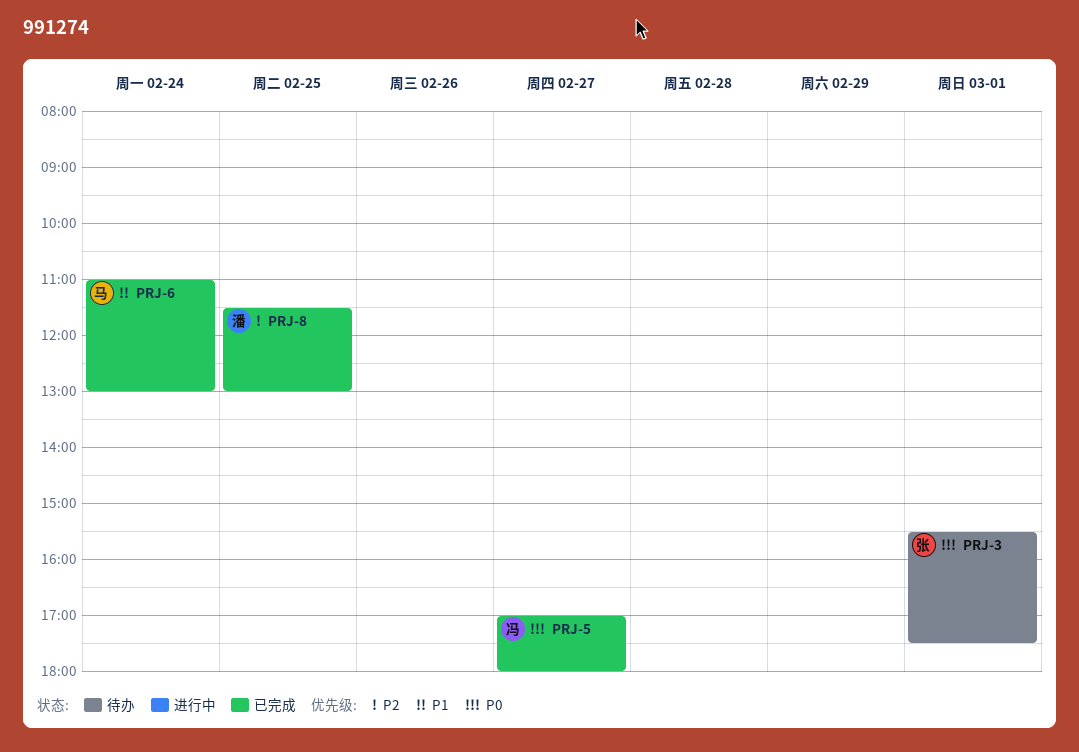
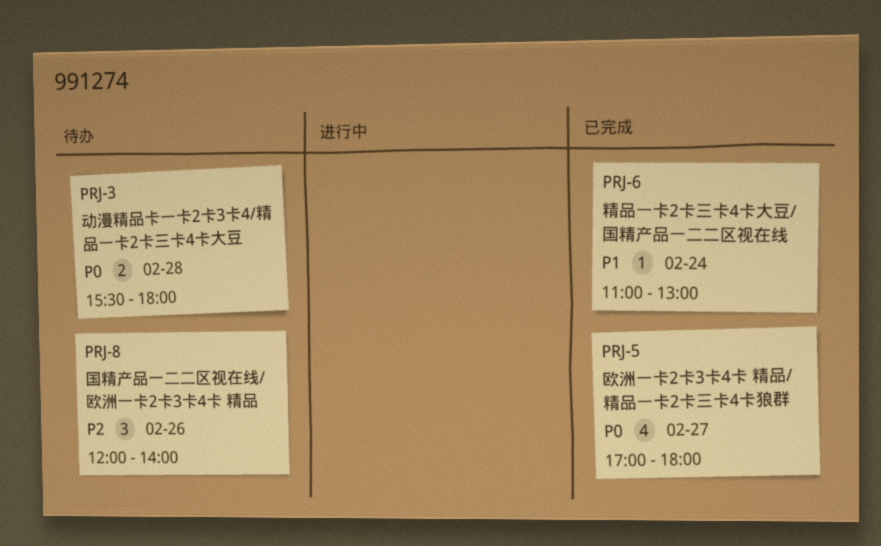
PRJ-3, day: Mar 1 -> Feb 28
PRJ-3, ends: 17:30 -> 18:00
PRJ-8, status: 已完成 -> 待办
PRJ-8, day: Feb 25 -> Feb 26
PRJ-8, begins: 11:30 -> 12:00
PRJ-8, ends: 13:00 -> 14:00

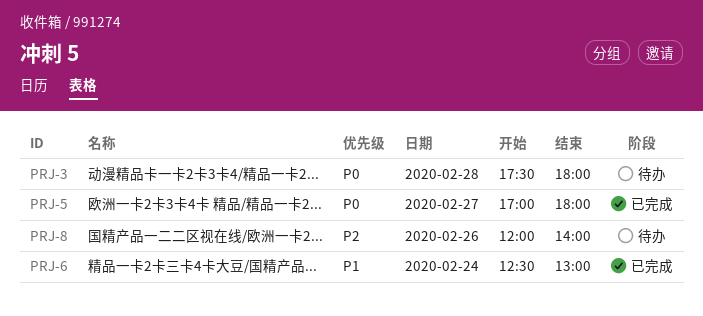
PRJ-3, begins: 15:30 -> 17:30
PRJ-6, begins: 11:00 -> 12:30

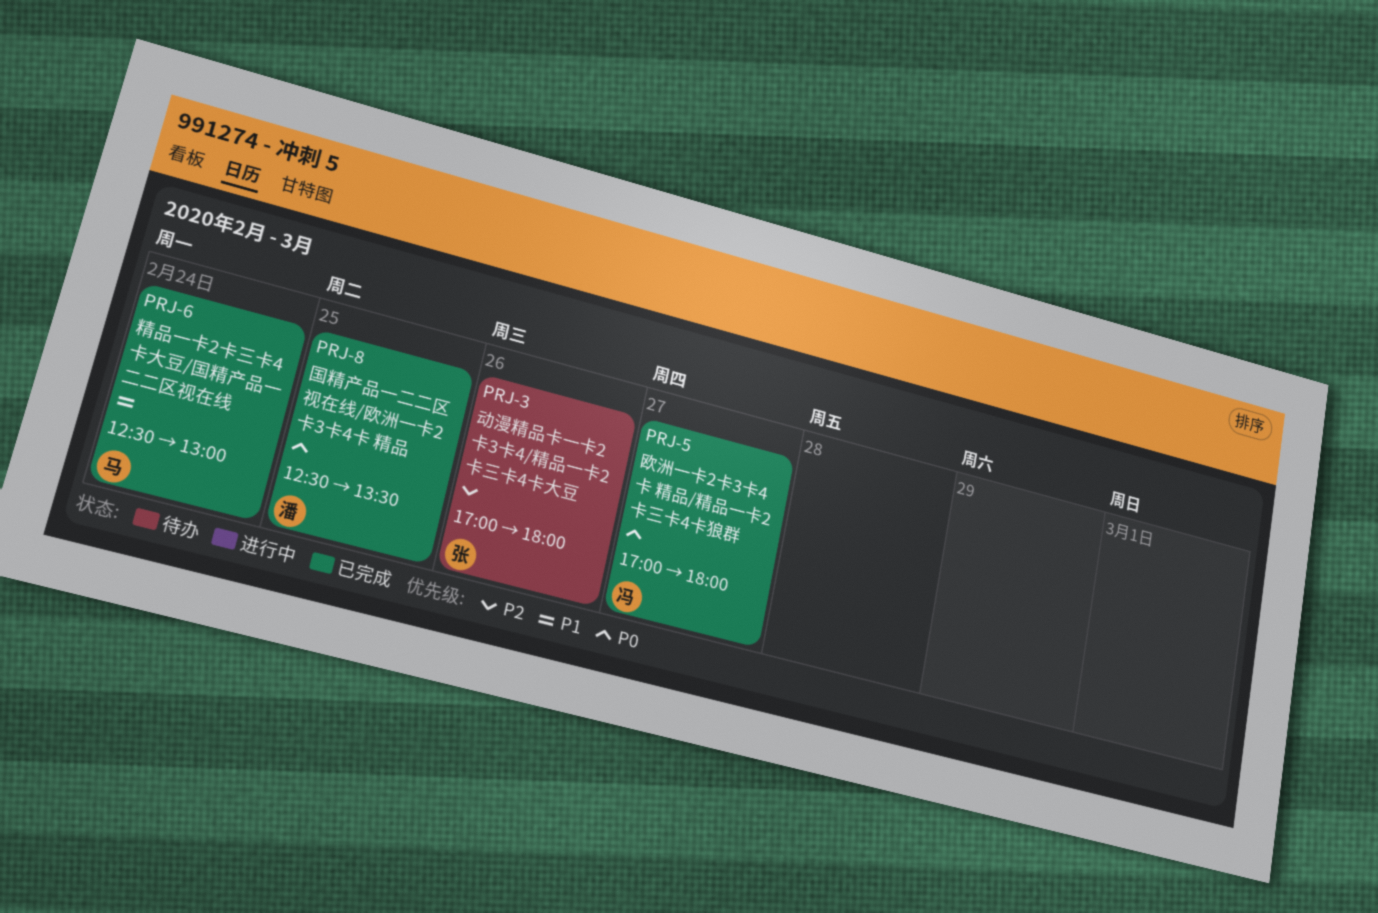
PRJ-3, priority: P0 -> P2
PRJ-3, day: Feb 28 -> Feb 26
PRJ-3, begins: 17:30 -> 17:00
PRJ-8, status: 待办 -> 已完成
PRJ-8, priority: P2 -> P0
PRJ-8, day: Feb 26 -> Feb 25
PRJ-8, begins: 12:00 -> 12:30
PRJ-8, ends: 14:00 -> 13:30

